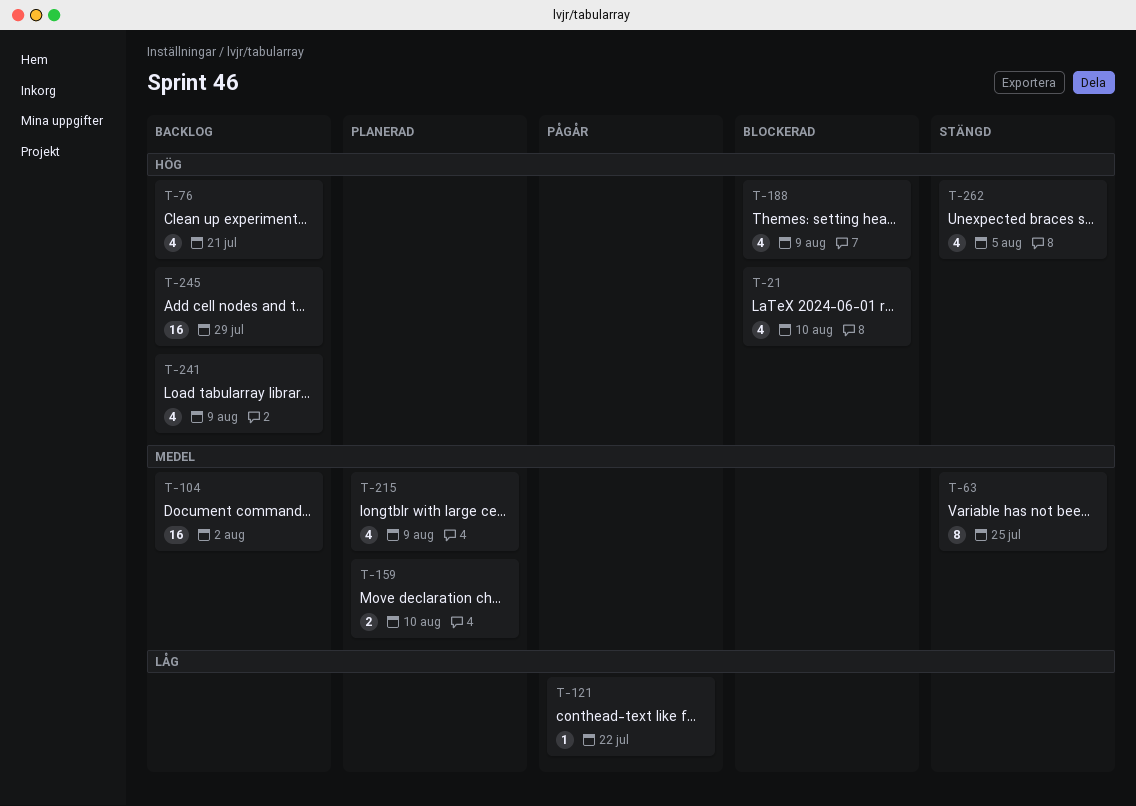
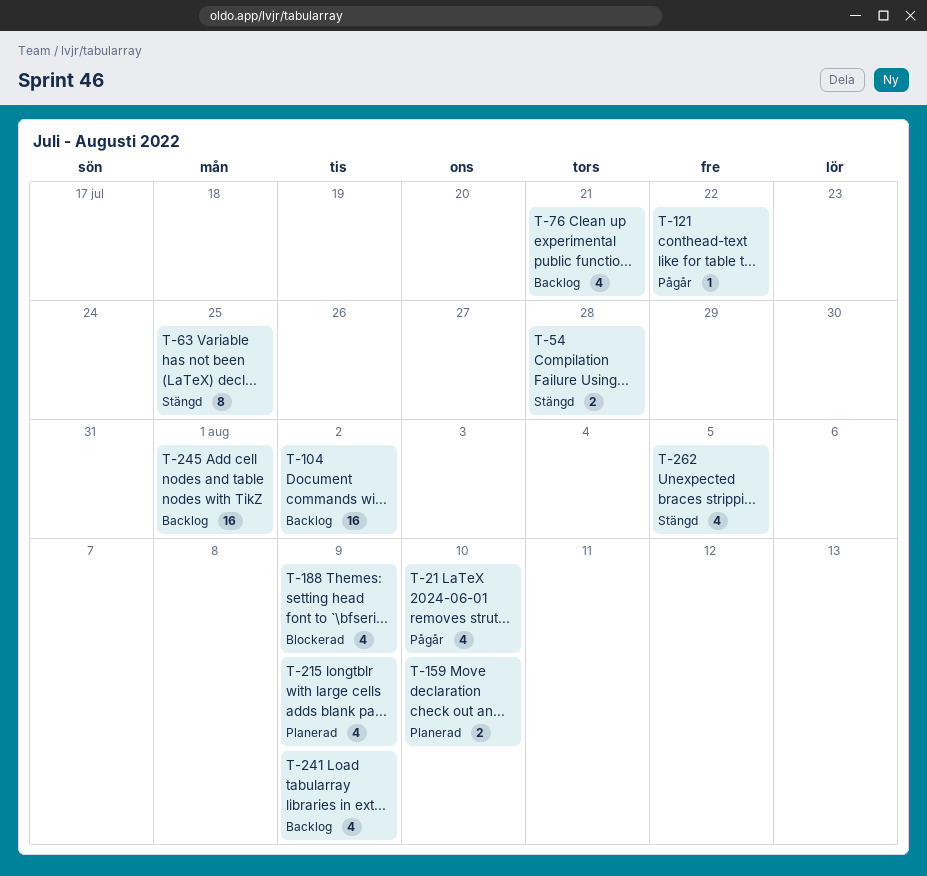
T-21, status: Blockerad -> Pågår
T-54: none -> present
T-245, due: Jul 29 -> Aug 1

